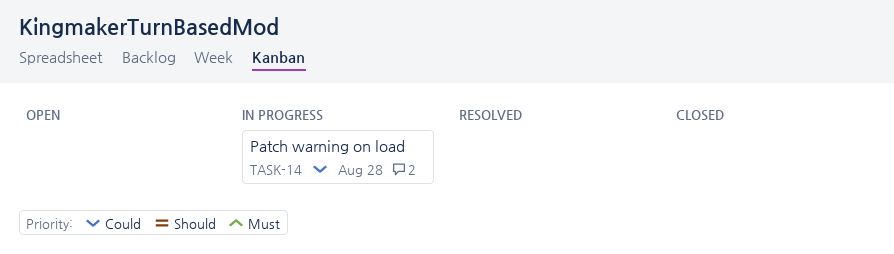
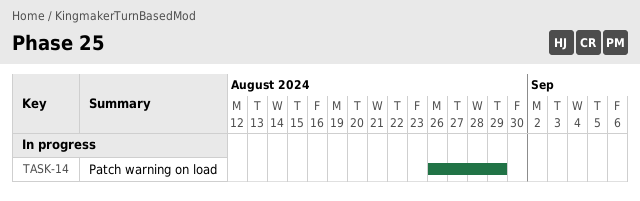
TASK-14, due: Aug 28 -> Aug 29

